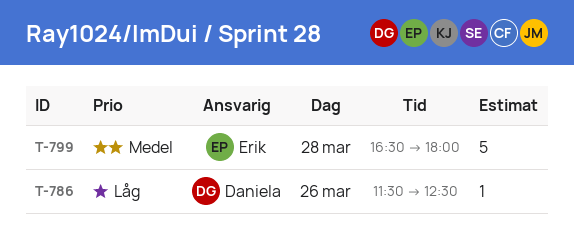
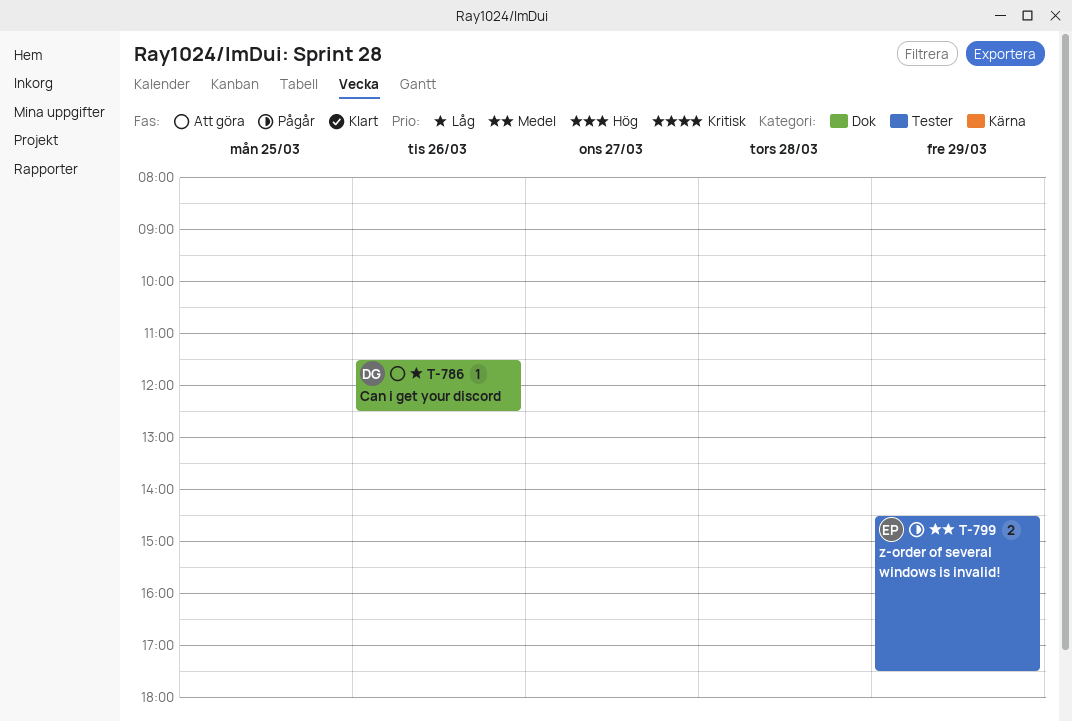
T-799, estimate: 5 -> 2
T-799, day: Mar 28 -> Mar 29
T-799, begins: 16:30 -> 14:30
T-799, ends: 18:00 -> 17:30

